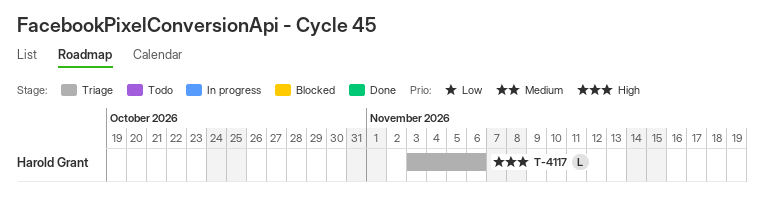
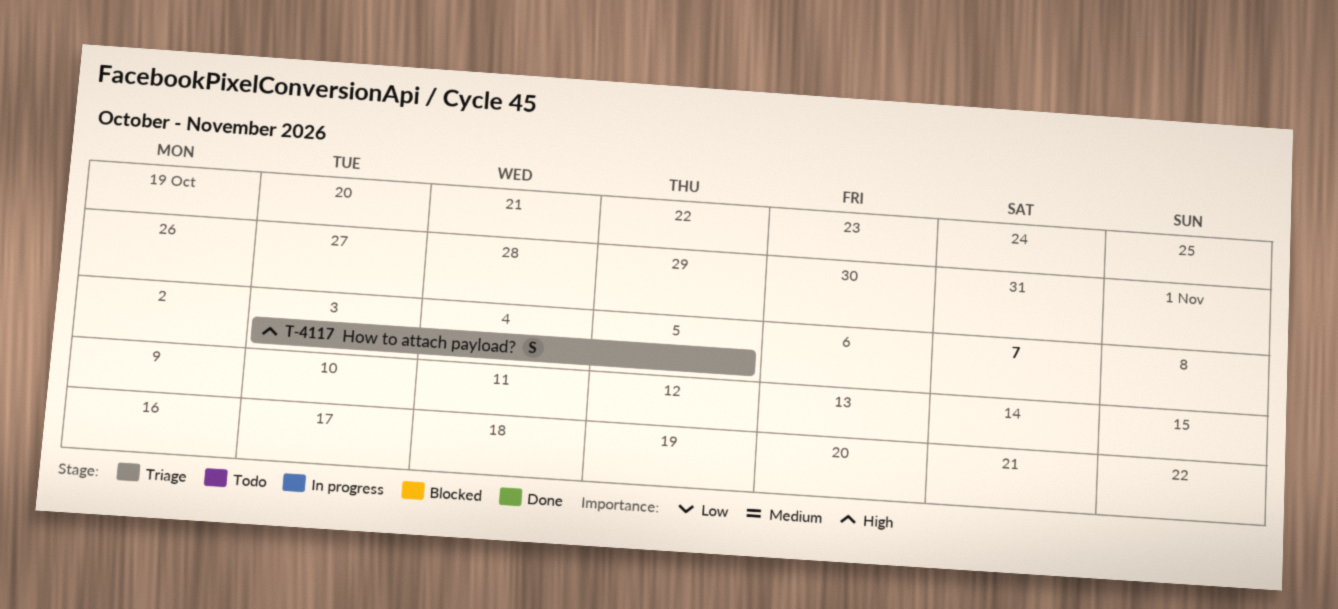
T-4117, estimate: L -> S
T-4117, due: Nov 6 -> Nov 5

